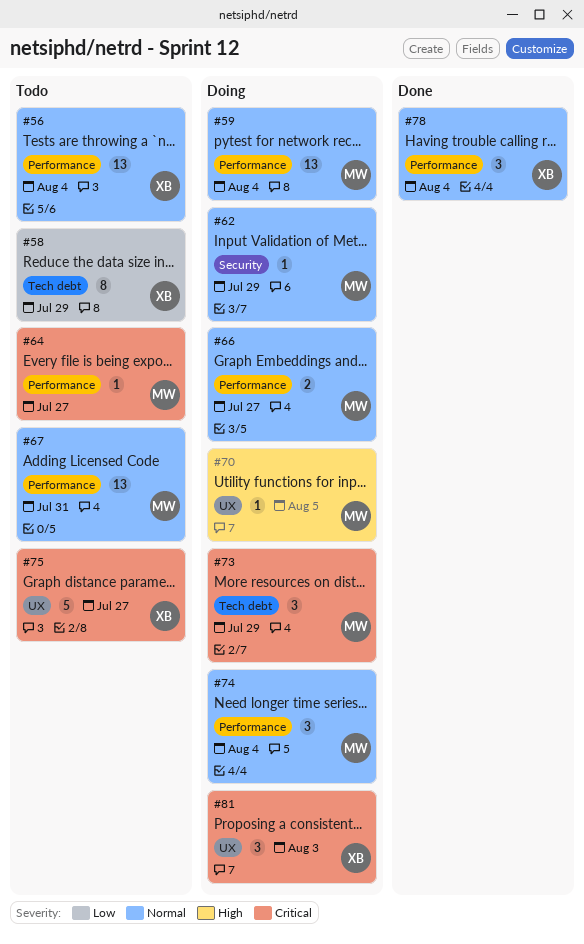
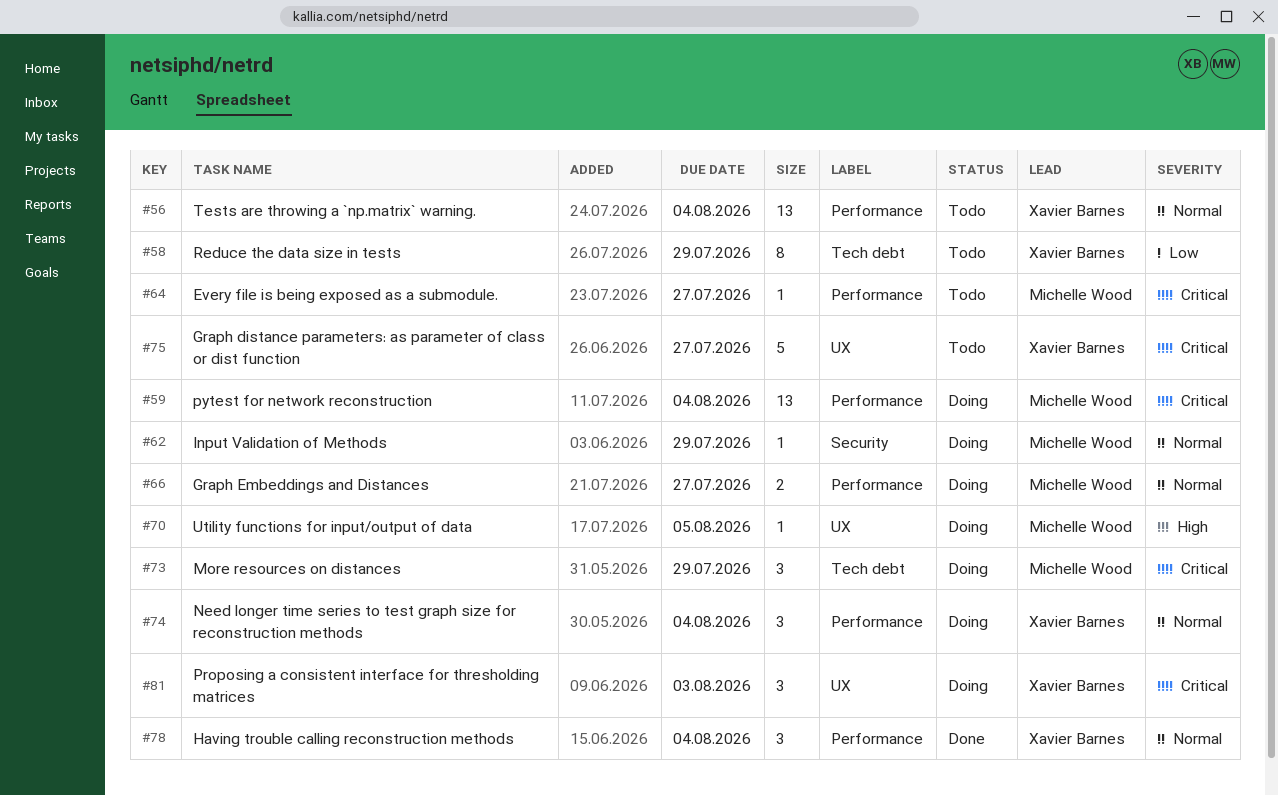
#59, priority: Normal -> Critical
#67: present -> none
#74, owner: Michelle Wood -> Xavier Barnes

